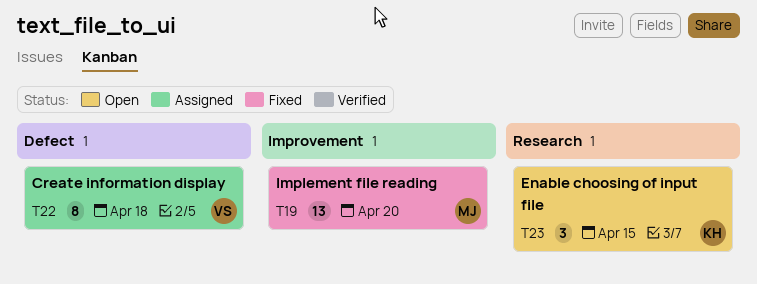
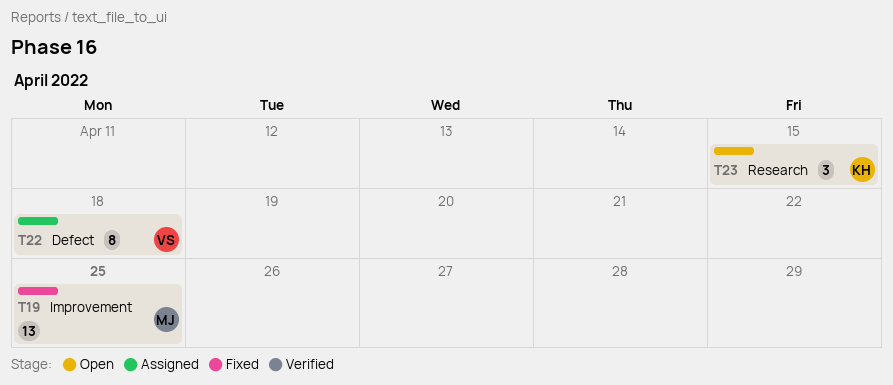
T19, due: Apr 20 -> Apr 25

